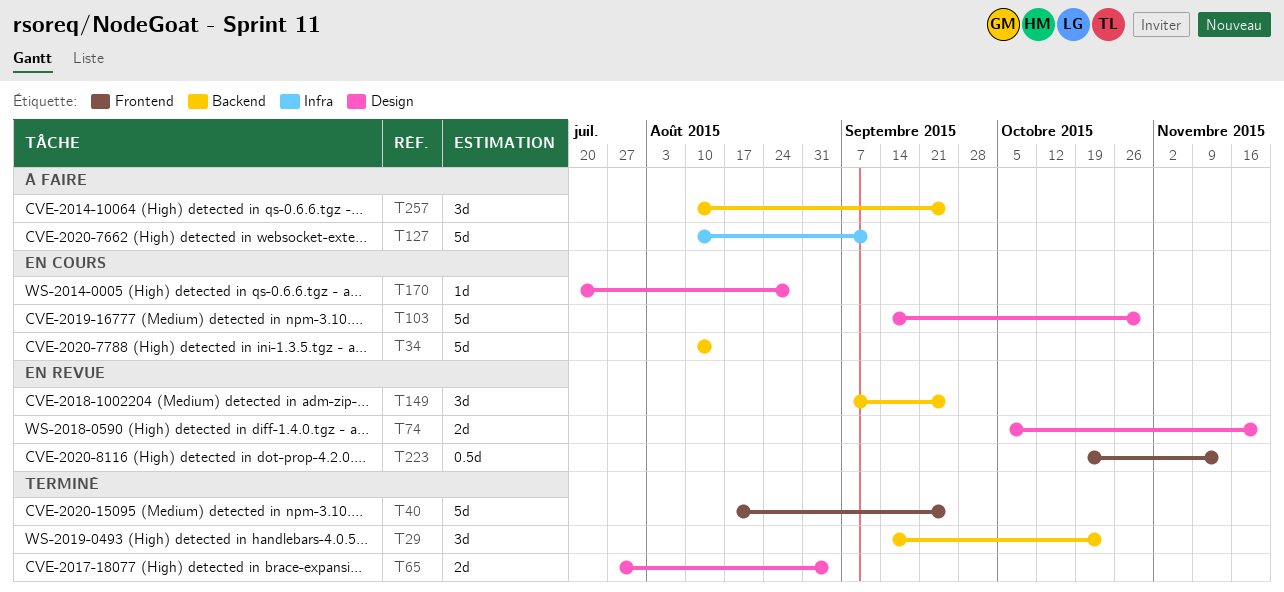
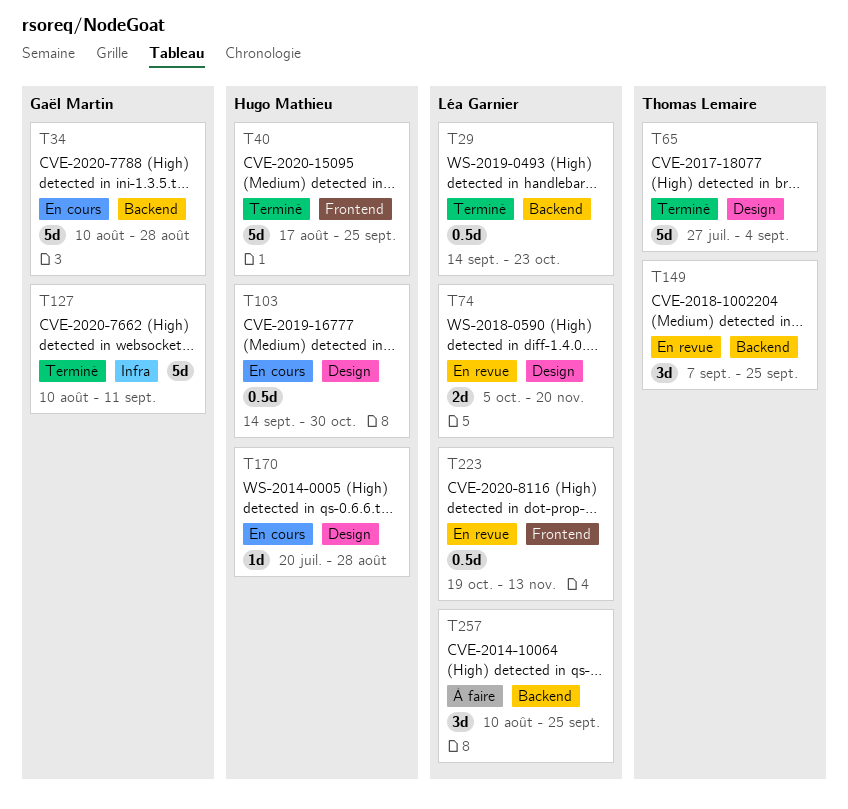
T29, estimate: 3d -> 0.5d
T34, due: Aug 14 -> Aug 28
T65, estimate: 2d -> 5d
T103, estimate: 5d -> 0.5d
T127, status: À faire -> Terminé

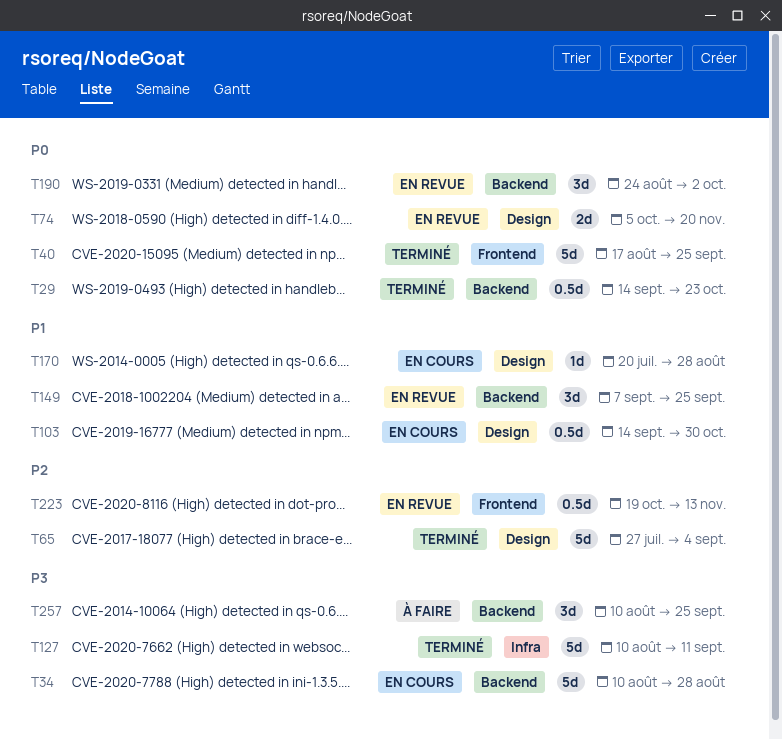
T190: none -> present

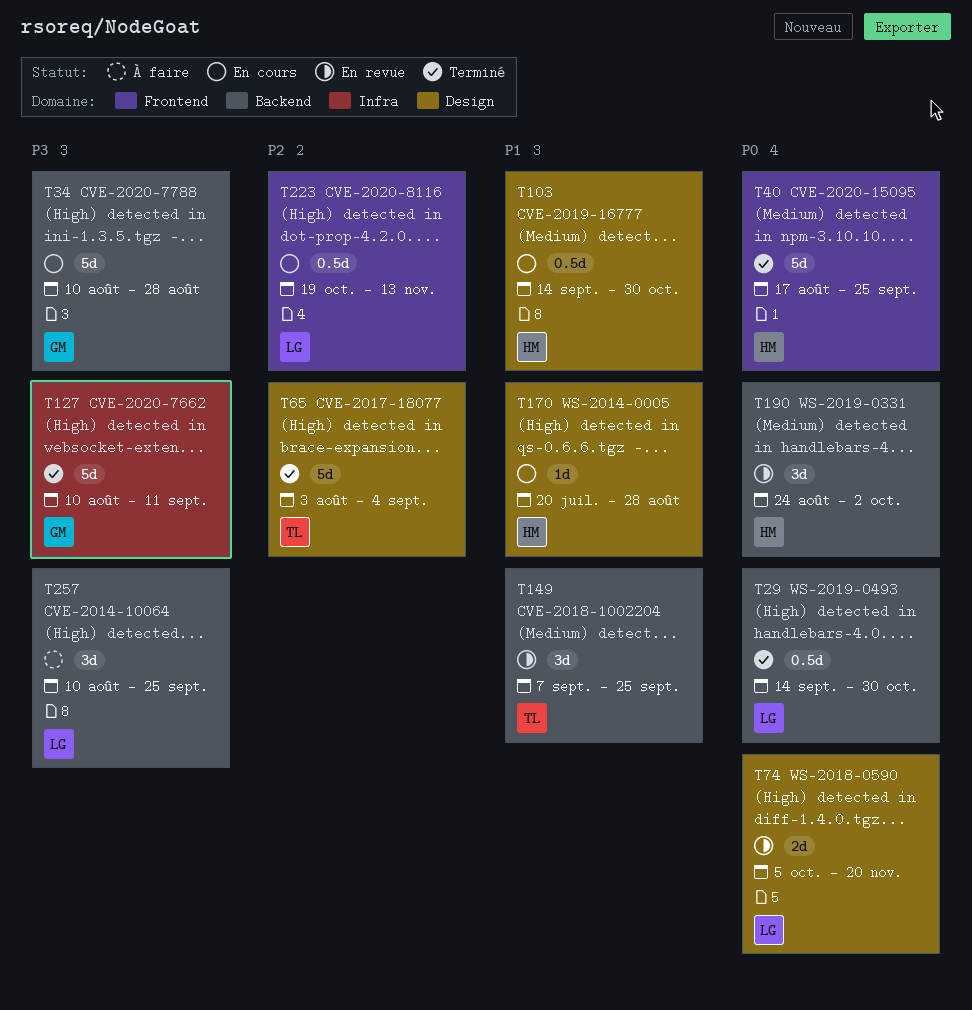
T29, due: Oct 23 -> Oct 30
T65, start: Jul 27 -> Aug 3
T223, status: En revue -> En cours

